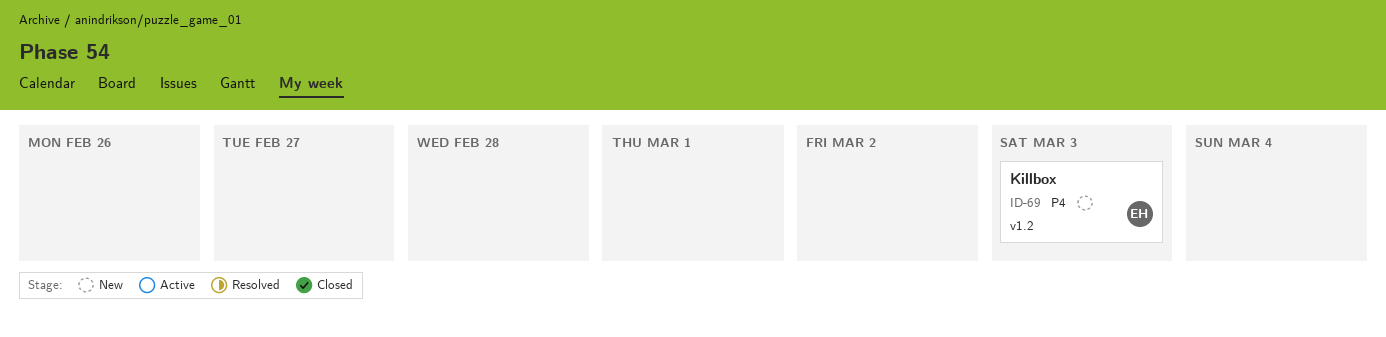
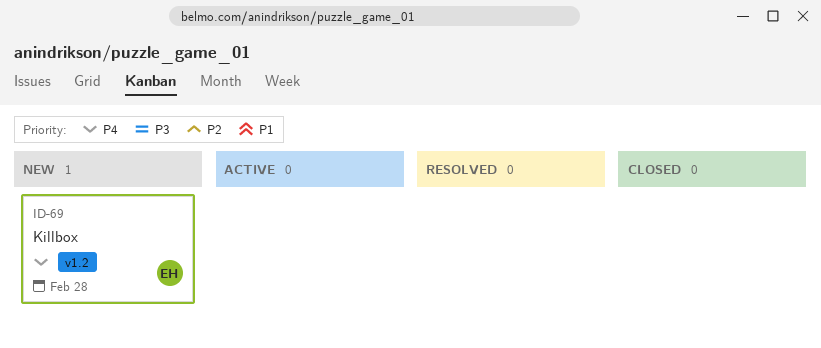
ID-69, due: Mar 3 -> Feb 28

